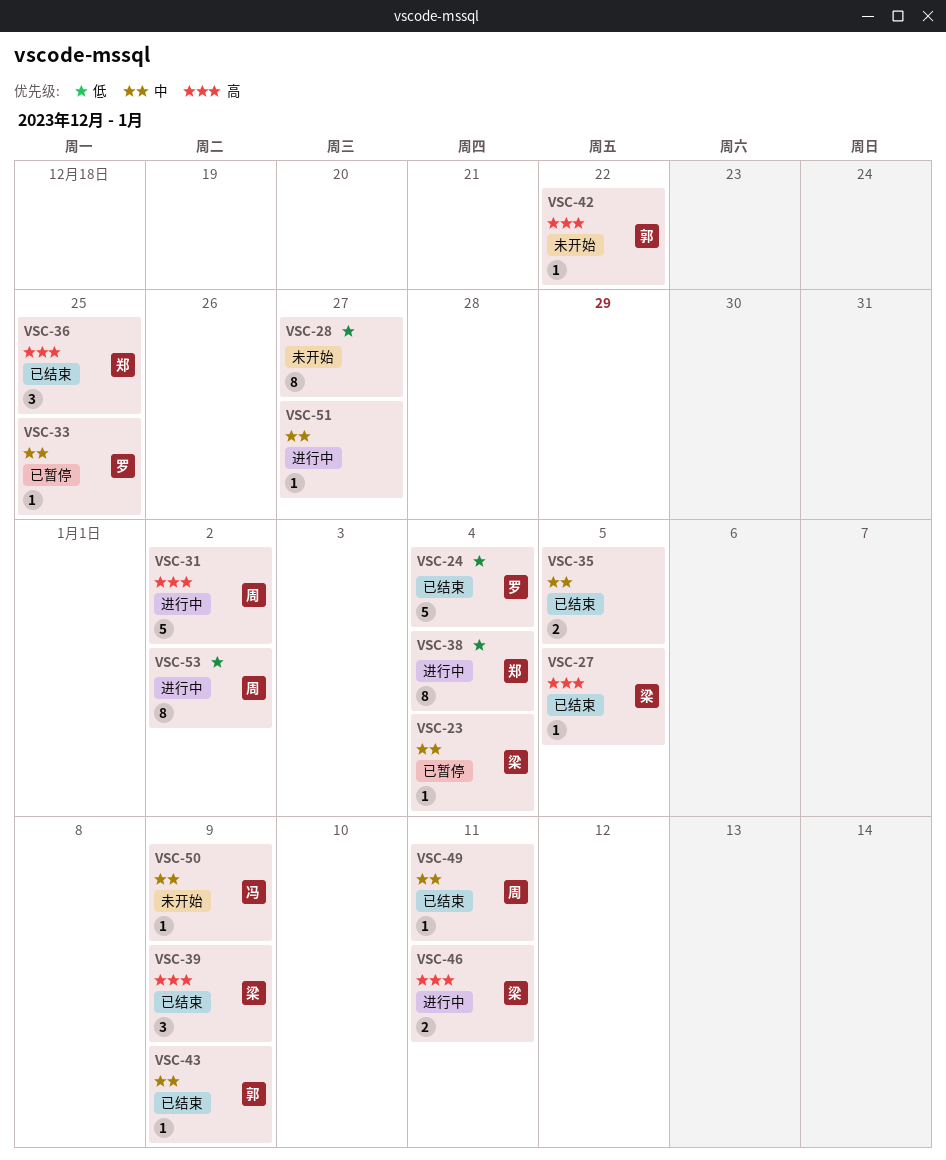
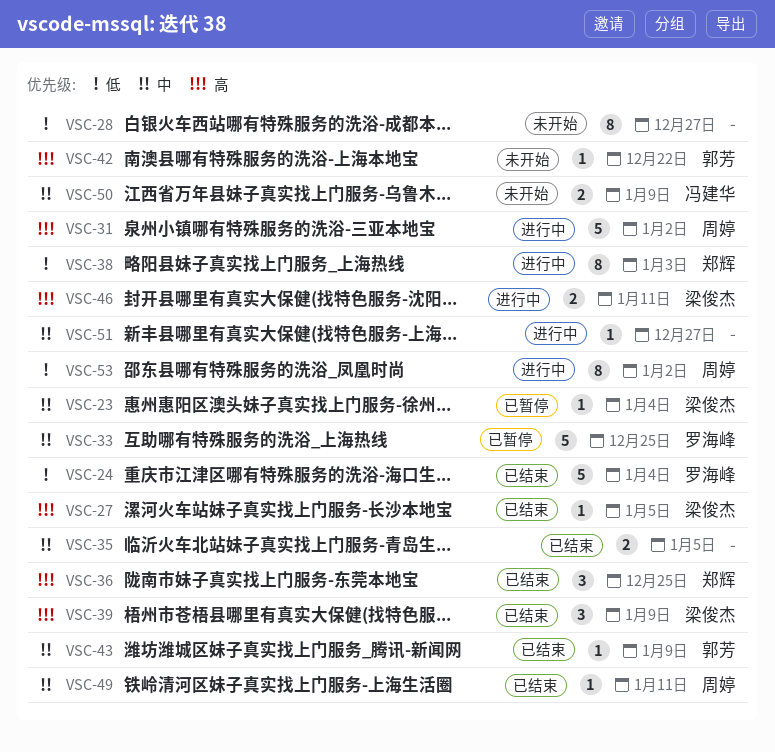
VSC-33, estimate: 1 -> 5
VSC-38, due: Jan 4 -> Jan 3
VSC-50, estimate: 1 -> 2

